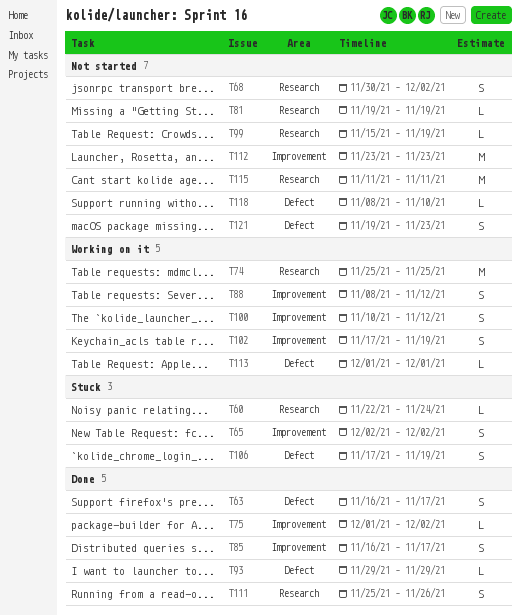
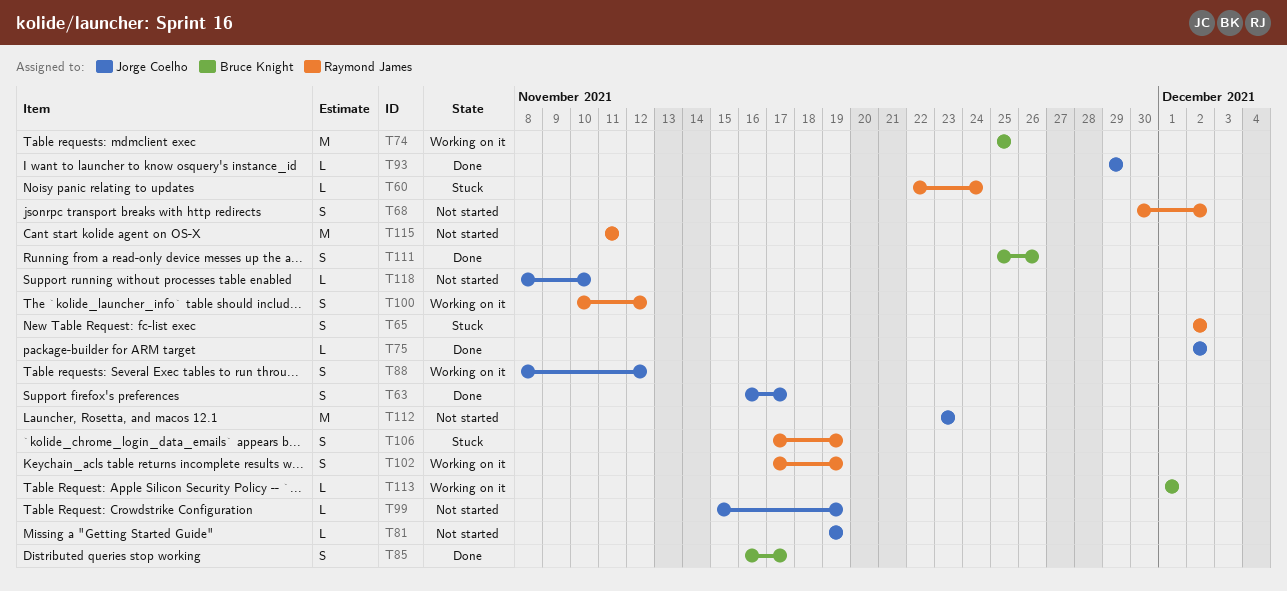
T75, start: Dec 1 -> Dec 2
T121: present -> none

